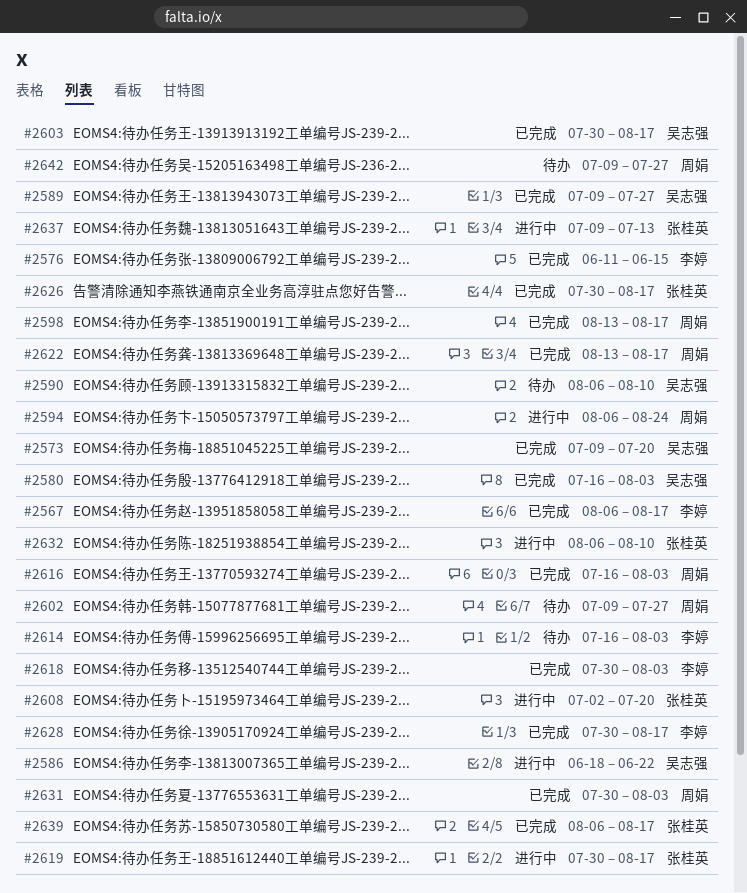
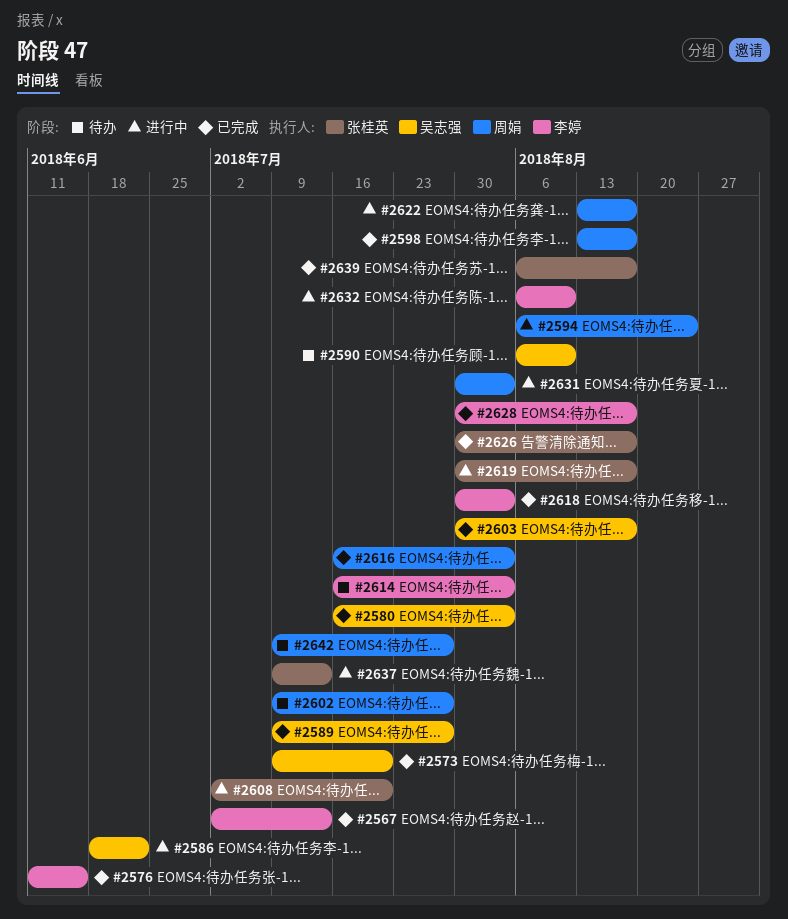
#2567, start: Aug 6 -> Jul 2
#2567, due: Aug 17 -> Jul 13
#2622, status: 已完成 -> 进行中
#2631, status: 已完成 -> 进行中
#2632, owner: 张桂英 -> 李婷

